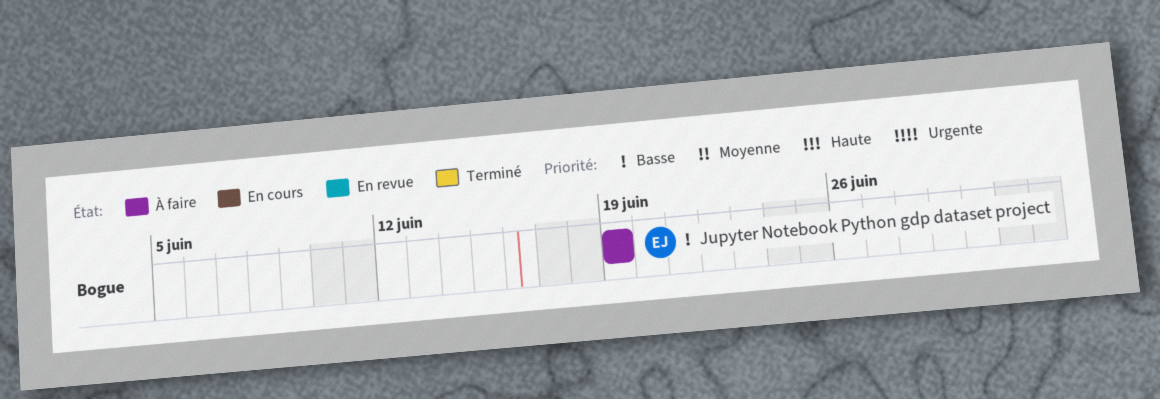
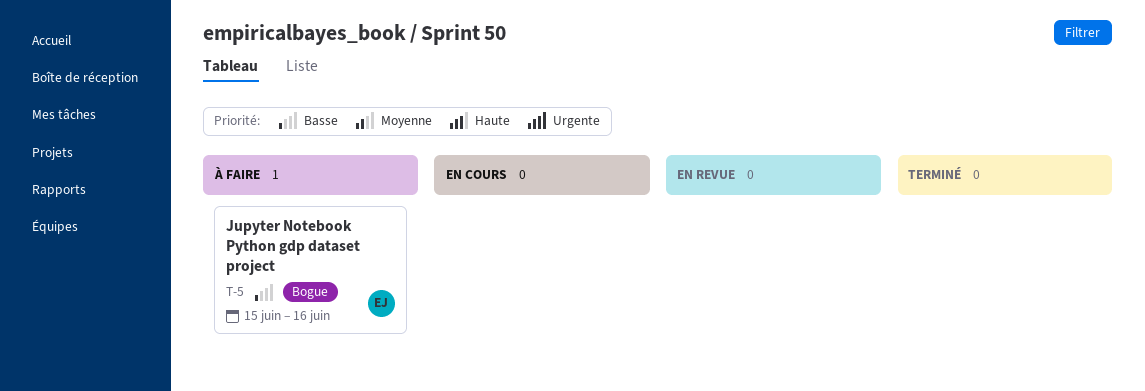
Jupyter Notebook Python gdp dataset project, start: Jun 19 -> Jun 15
Jupyter Notebook Python gdp dataset project, due: Jun 19 -> Jun 16

